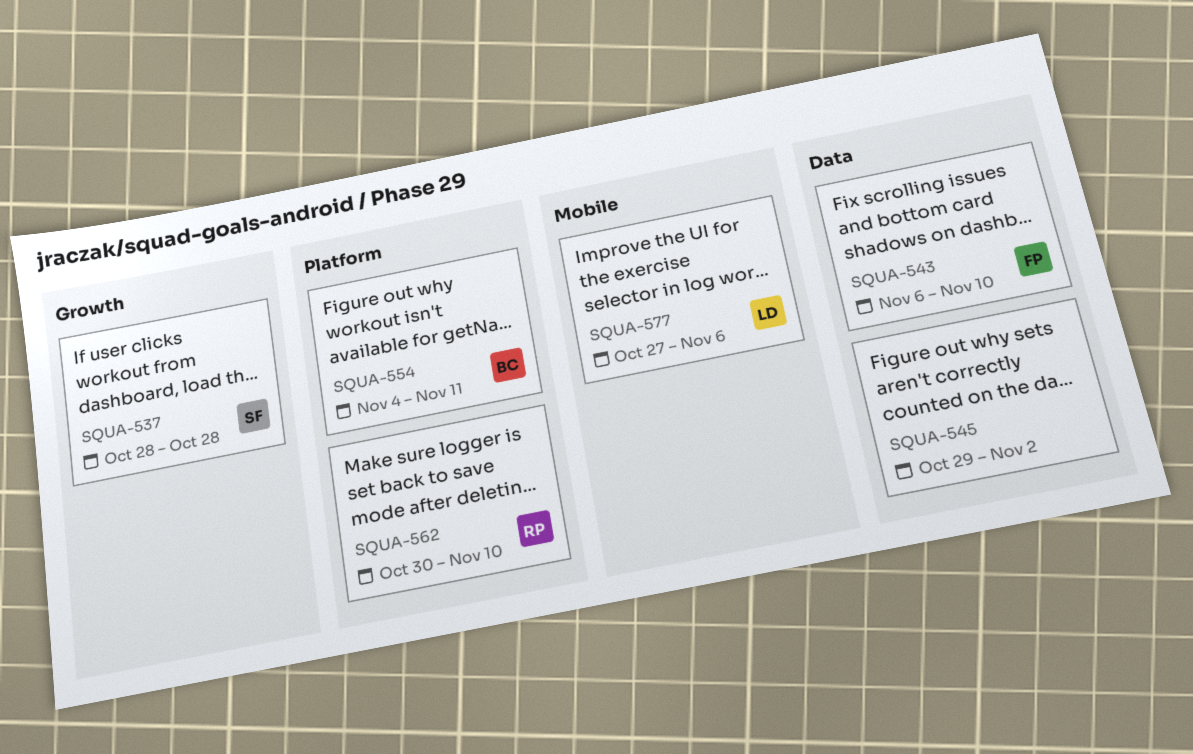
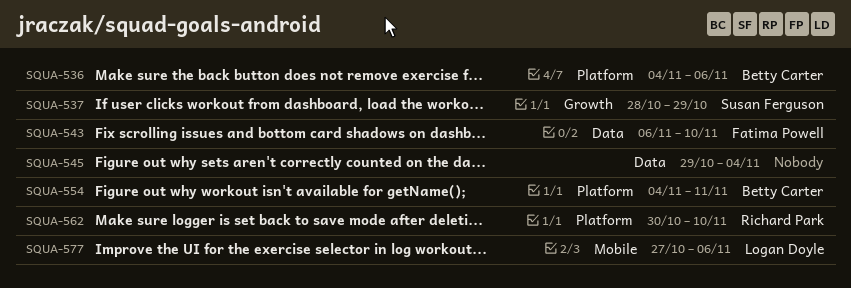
SQUA-536: none -> present
SQUA-537, due: Oct 28 -> Oct 29
SQUA-545, due: Nov 2 -> Nov 4

